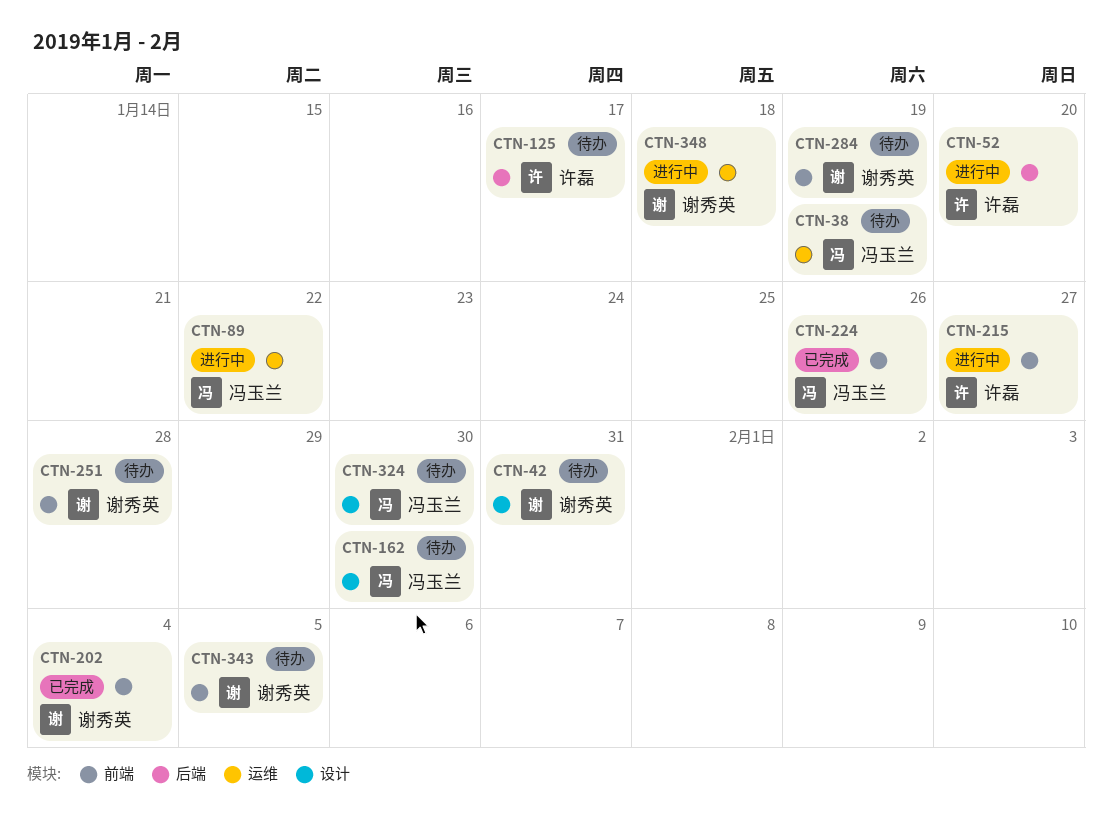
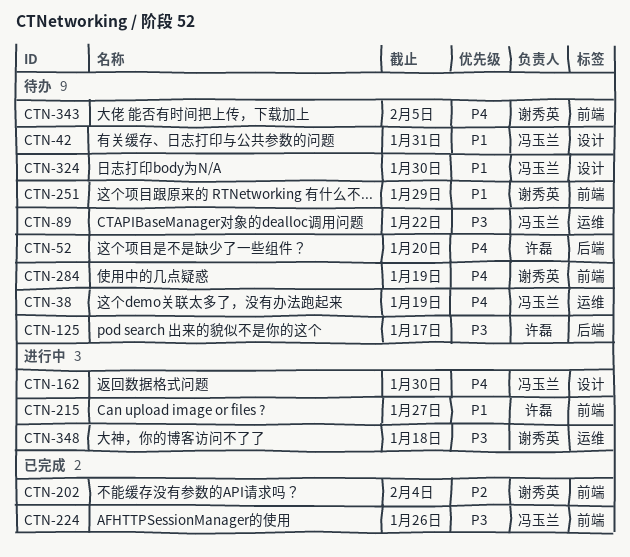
CTN-42, owner: 谢秀英 -> 冯玉兰
CTN-52, status: 进行中 -> 待办
CTN-89, status: 进行中 -> 待办
CTN-162, status: 待办 -> 进行中
CTN-251, due: Jan 28 -> Jan 29

